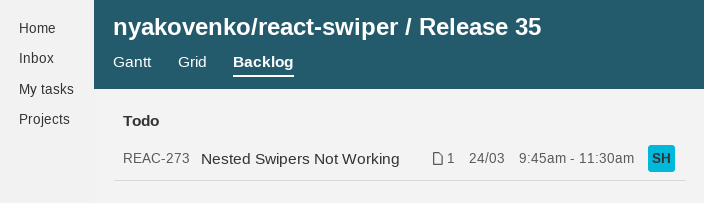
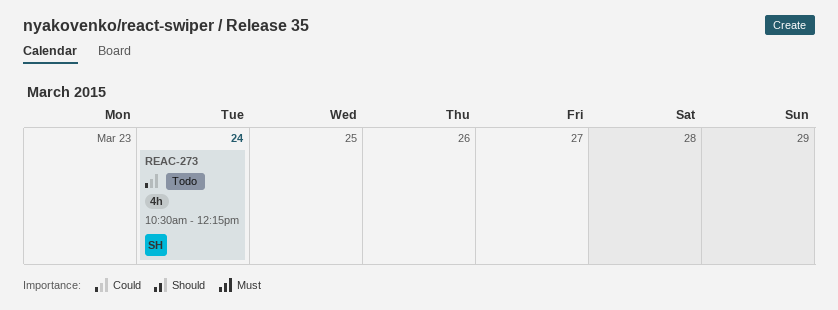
REAC-273, begins: 09:45 -> 10:30
REAC-273, ends: 11:30 -> 12:15

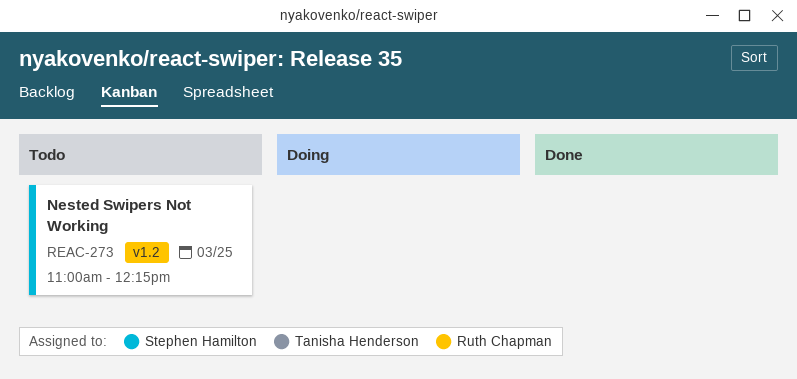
REAC-273, day: Mar 24 -> Mar 25
REAC-273, begins: 10:30 -> 11:00

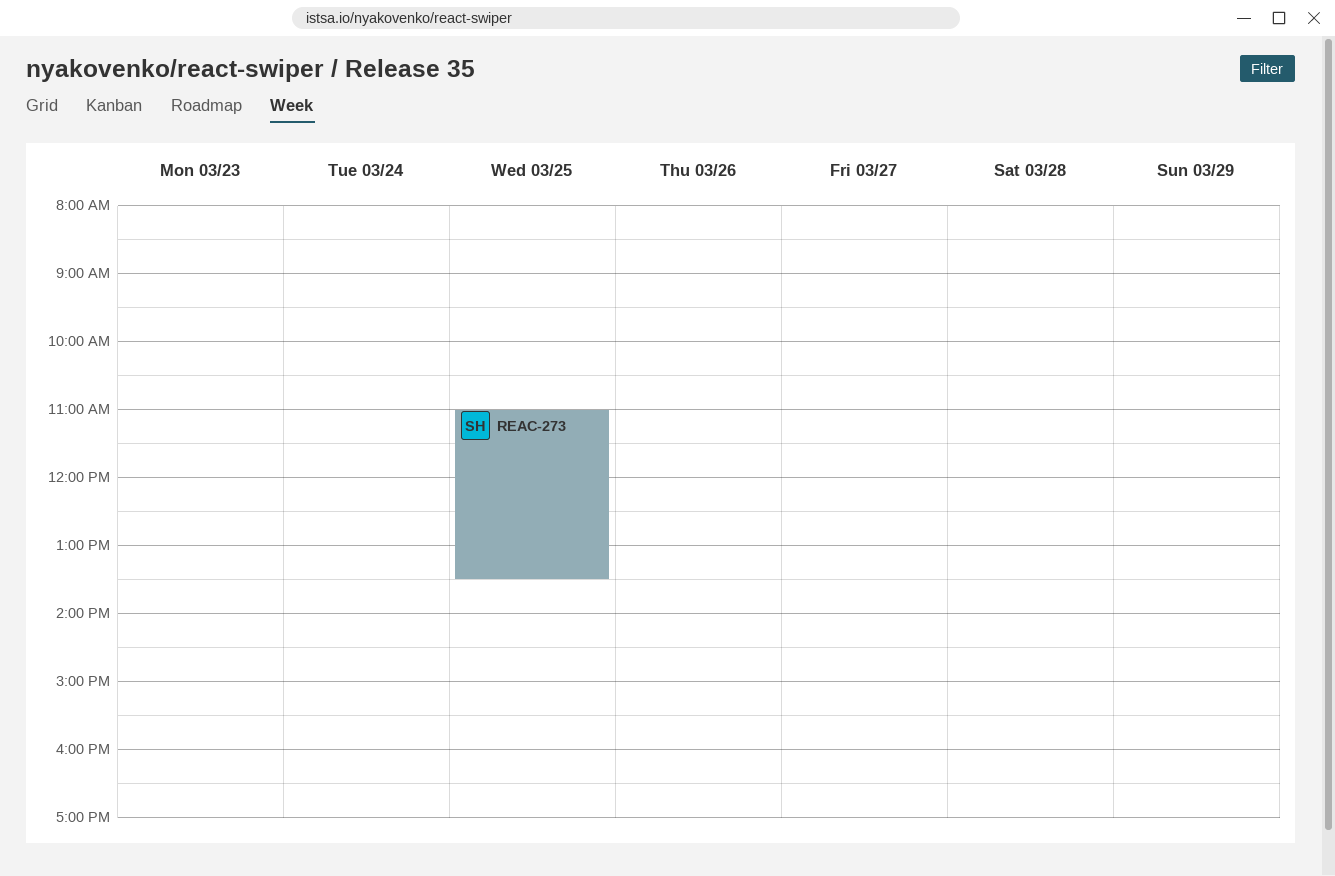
REAC-273, ends: 12:15 -> 13:30

